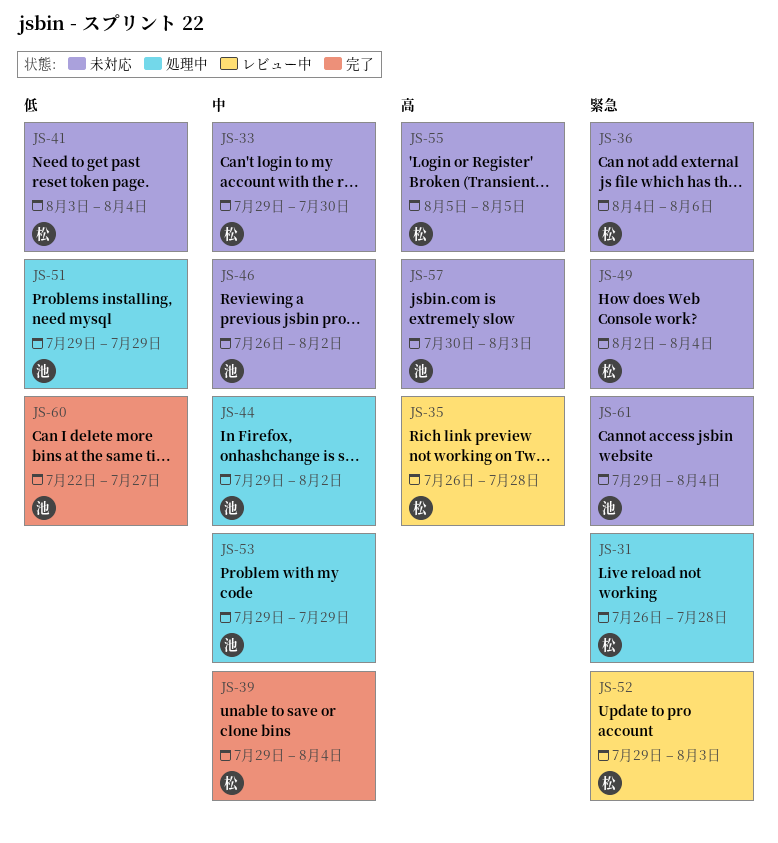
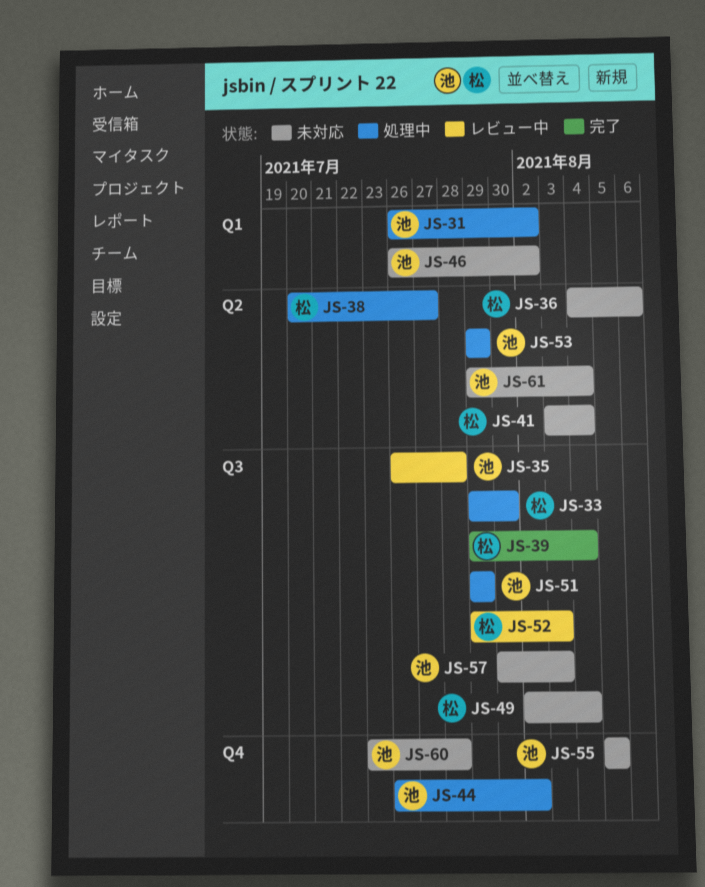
JS-31, owner: 松 -> 池
JS-31, due: Jul 28 -> Aug 2
JS-33, status: 未対応 -> 処理中
JS-35, owner: 松 -> 池
JS-38: none -> present
JS-44, start: Jul 29 -> Jul 26
JS-55, owner: 松 -> 池
JS-60, status: 完了 -> 未対応
JS-60, start: Jul 22 -> Jul 23
JS-60, due: Jul 27 -> Jul 28

